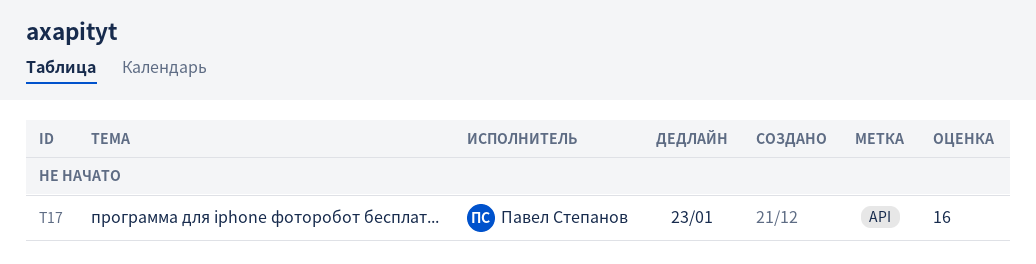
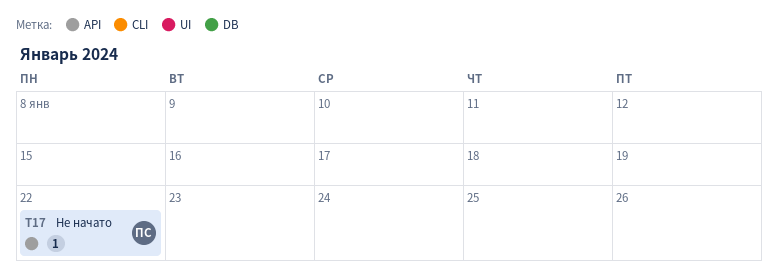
T17, estimate: 16 -> 1
T17, due: Jan 23 -> Jan 22

